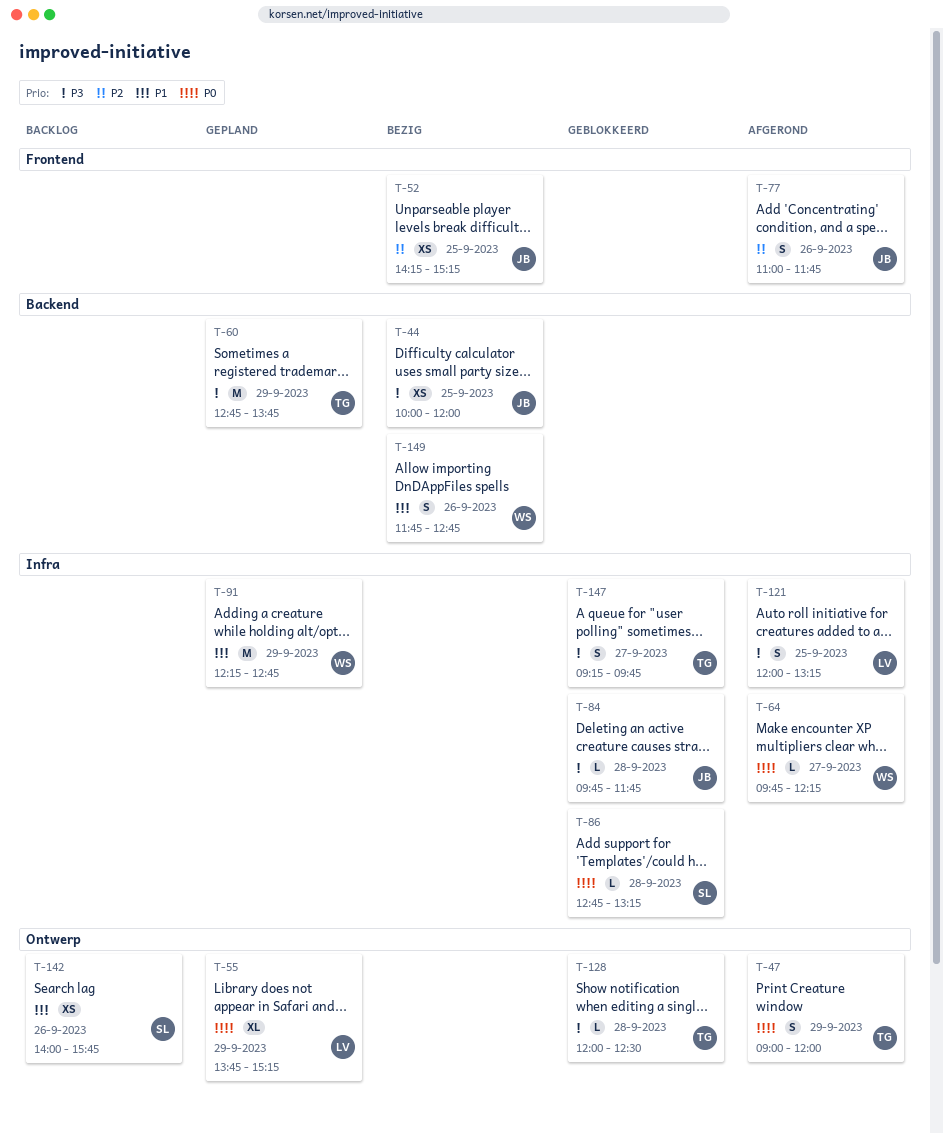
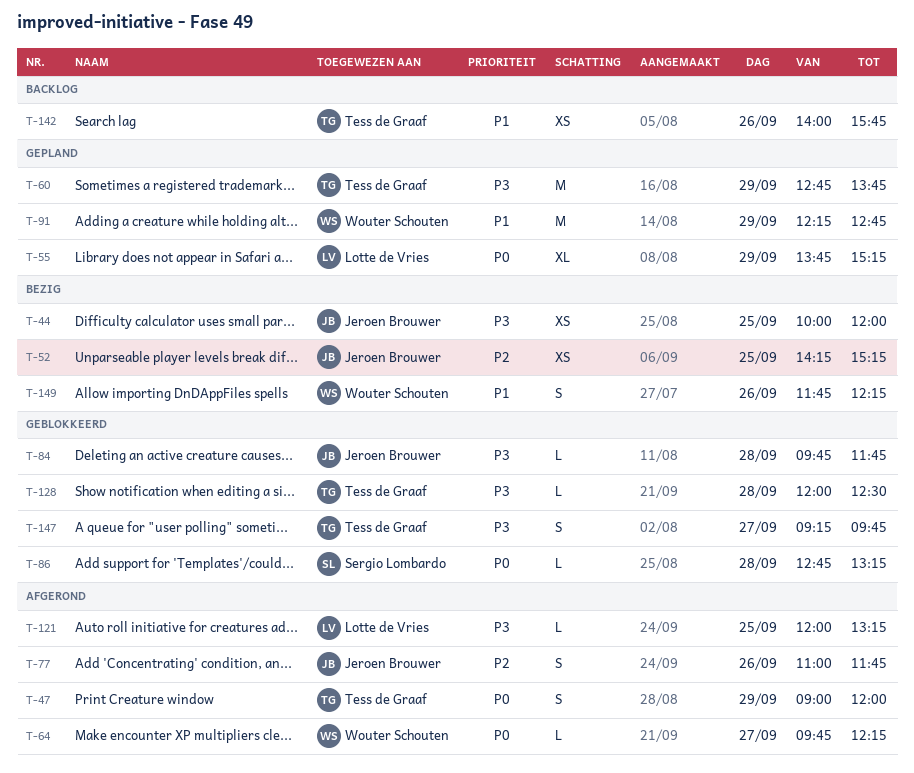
T-121, estimate: S -> L
T-142, owner: Sergio Lombardo -> Tess de Graaf
T-149, ends: 12:45 -> 12:15

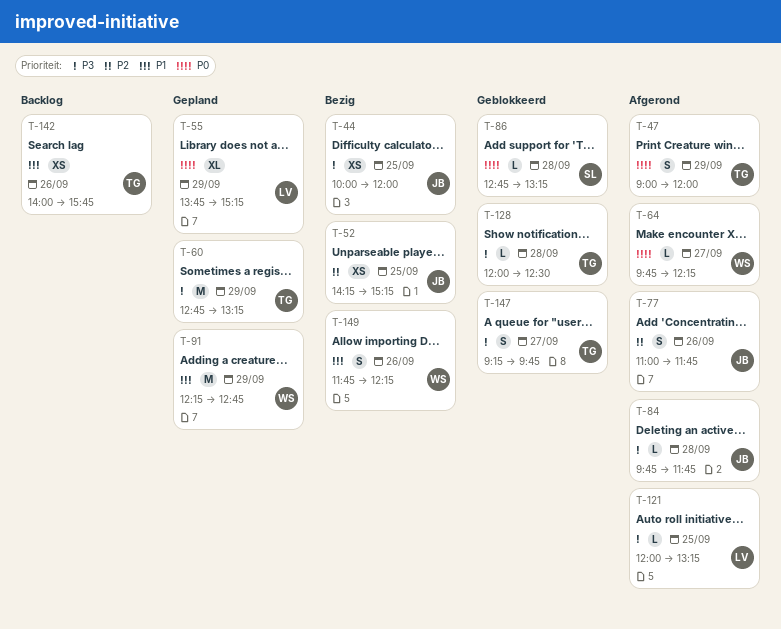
T-60, ends: 13:45 -> 13:15
T-84, status: Geblokkeerd -> Afgerond

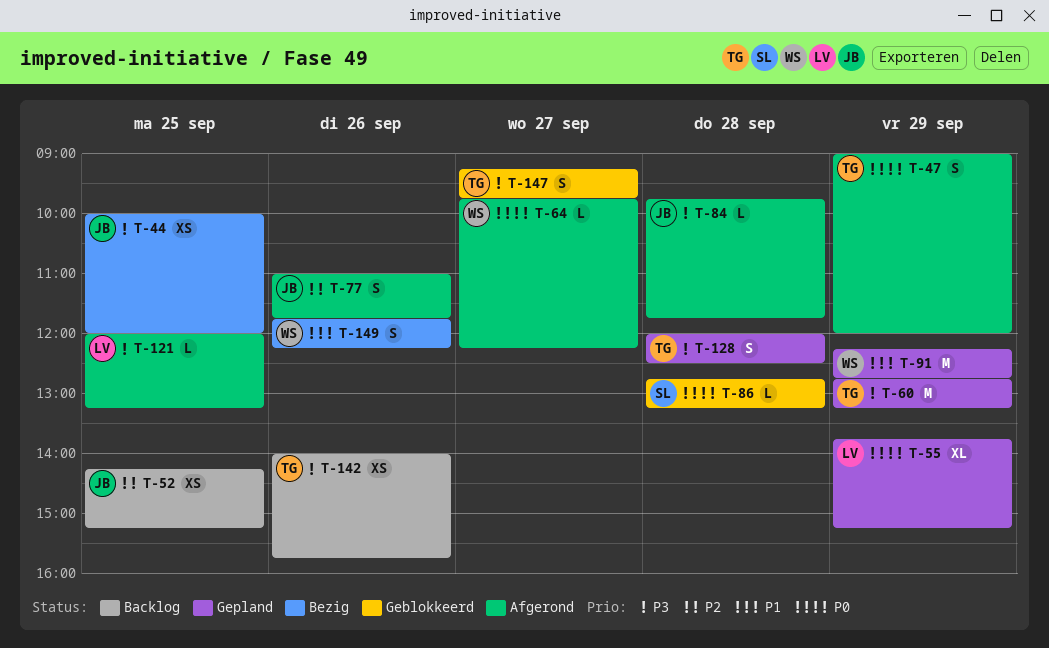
T-52, status: Bezig -> Backlog
T-128, status: Geblokkeerd -> Gepland
T-128, estimate: L -> S
T-142, priority: P1 -> P3

